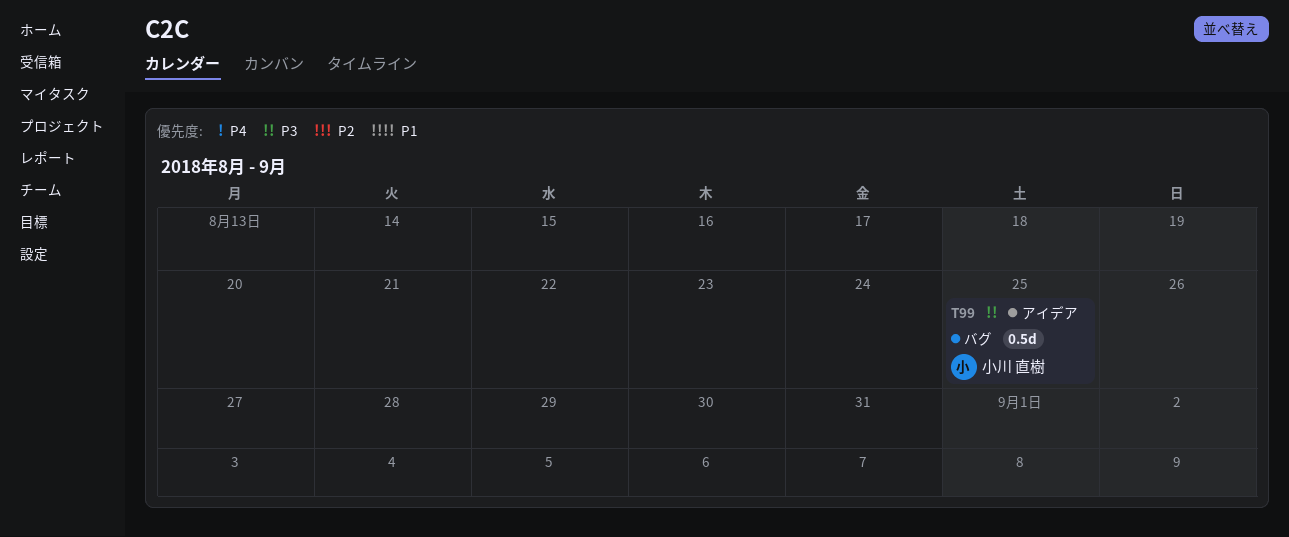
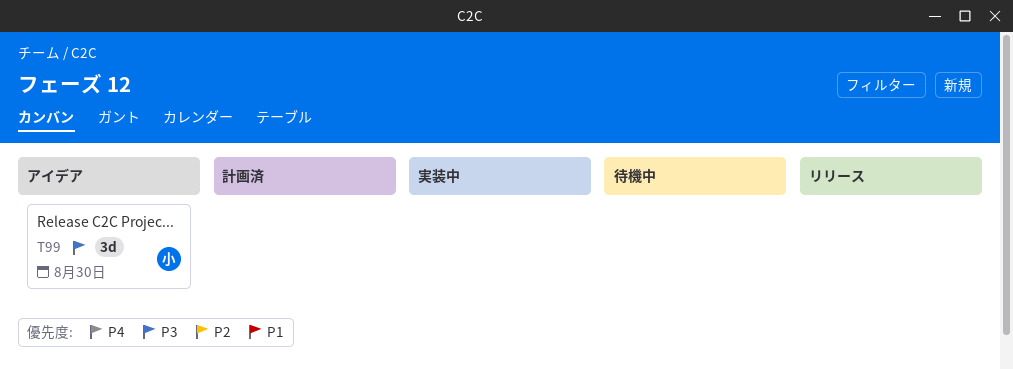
T99, estimate: 0.5d -> 3d
T99, due: Aug 25 -> Aug 30

